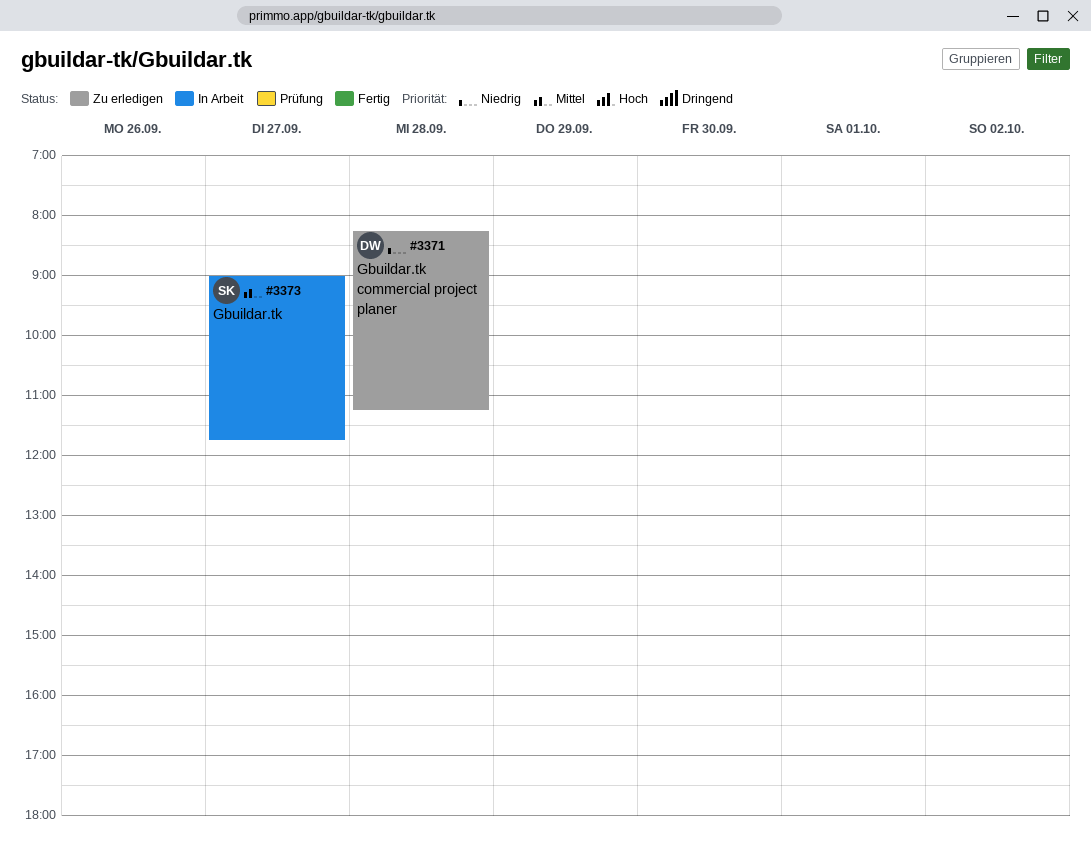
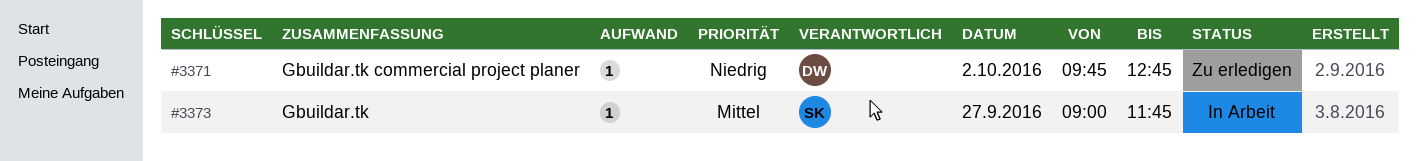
#3371, day: Sep 28 -> Oct 2
#3371, begins: 08:15 -> 09:45
#3371, ends: 11:15 -> 12:45

